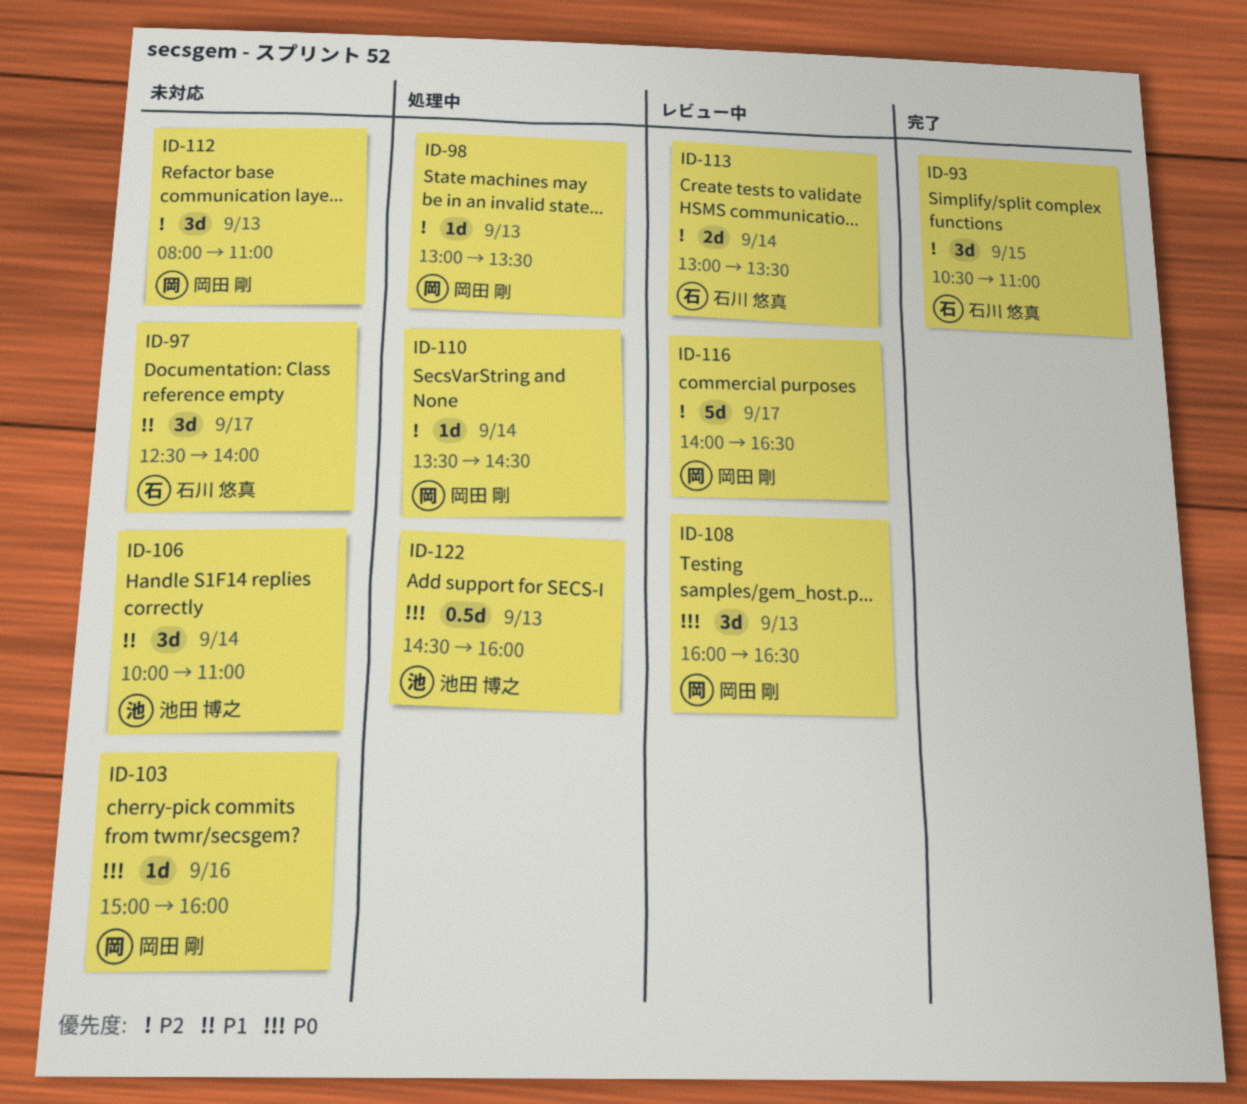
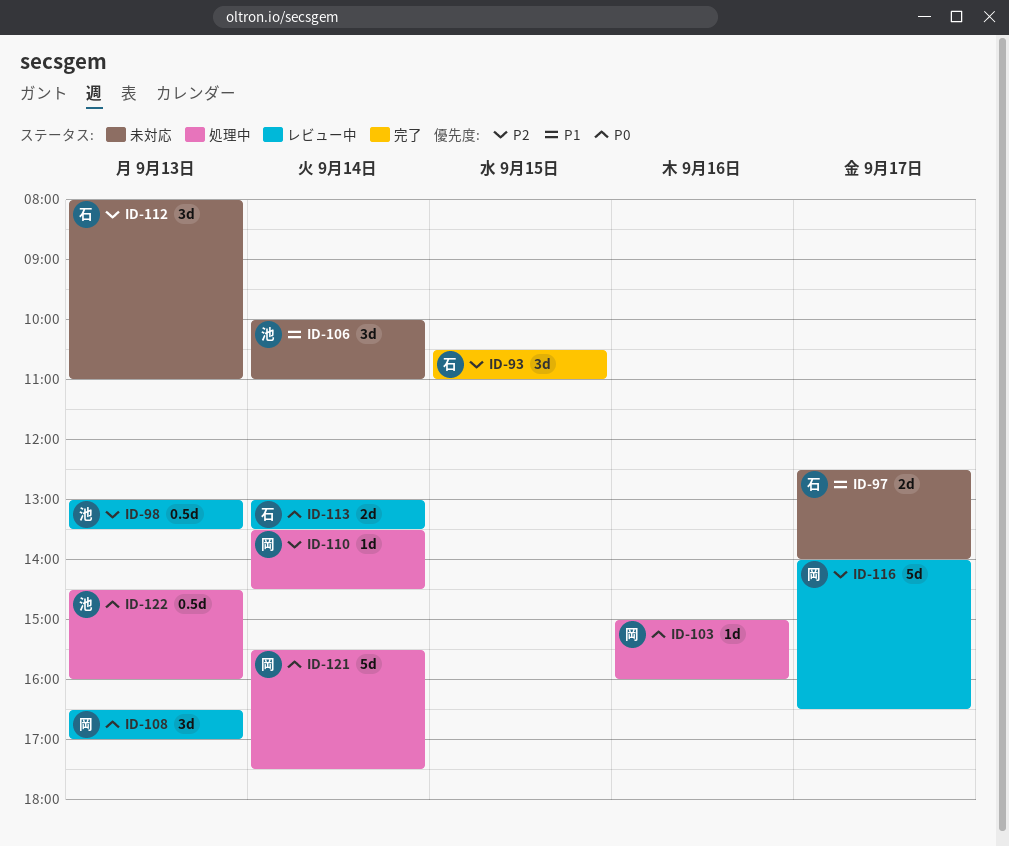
ID-97, estimate: 3d -> 2d
ID-98, status: 処理中 -> レビュー中
ID-98, owner: 岡田 剛 -> 池田 博之
ID-98, estimate: 1d -> 0.5d
ID-103, status: 未対応 -> 処理中
ID-108, begins: 16:00 -> 16:30
ID-108, ends: 16:30 -> 17:00
ID-112, owner: 岡田 剛 -> 石川 悠真
ID-113, priority: P2 -> P0
ID-121: none -> present

